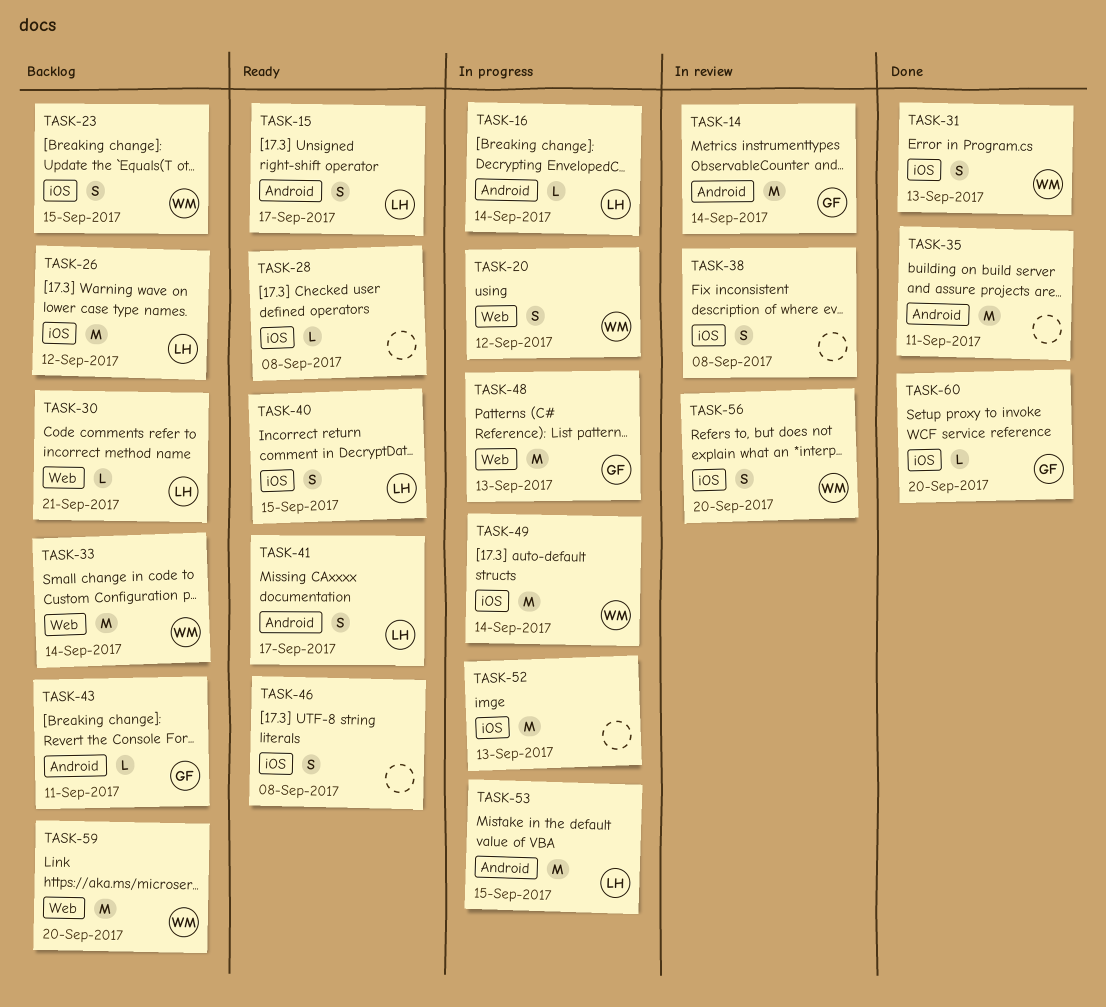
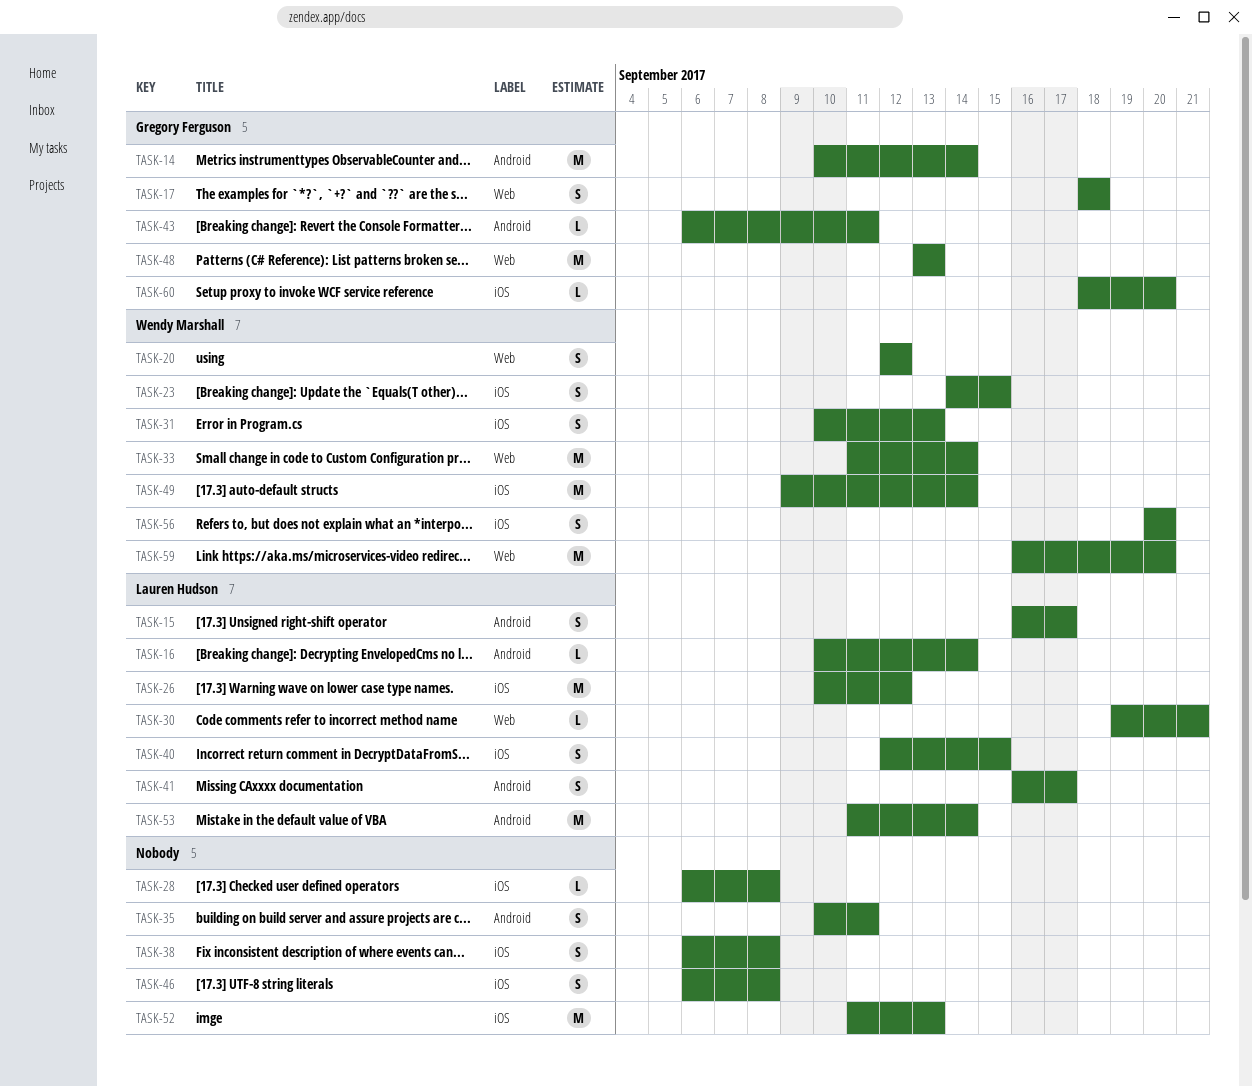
TASK-17: none -> present
TASK-35, estimate: M -> S
TASK-53, due: Sep 15 -> Sep 14

